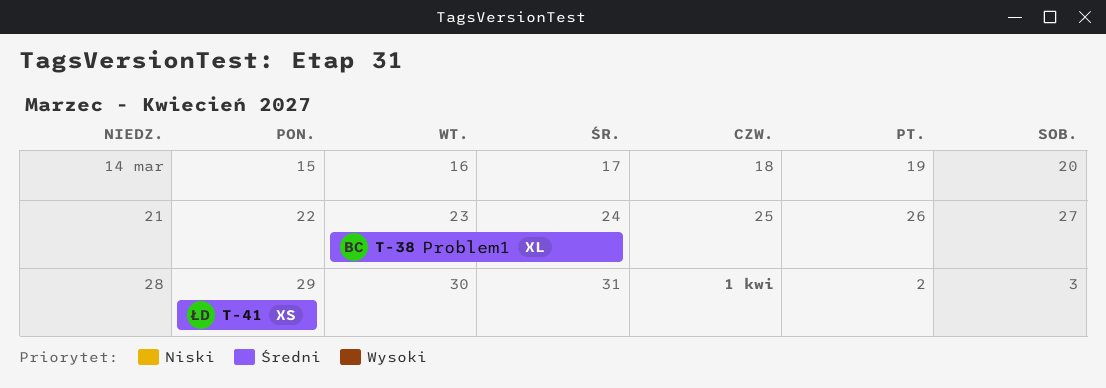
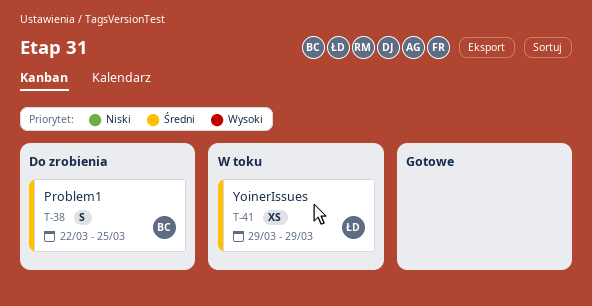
T-38, estimate: XL -> S
T-38, start: Mar 23 -> Mar 22
T-38, due: Mar 24 -> Mar 25

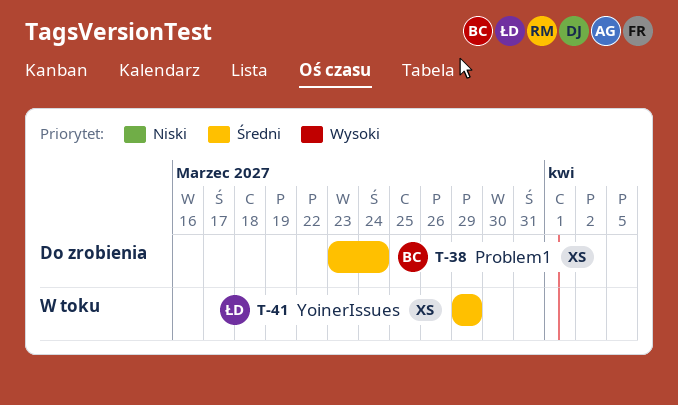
T-38, estimate: S -> XS
T-38, start: Mar 22 -> Mar 23
T-38, due: Mar 25 -> Mar 24

